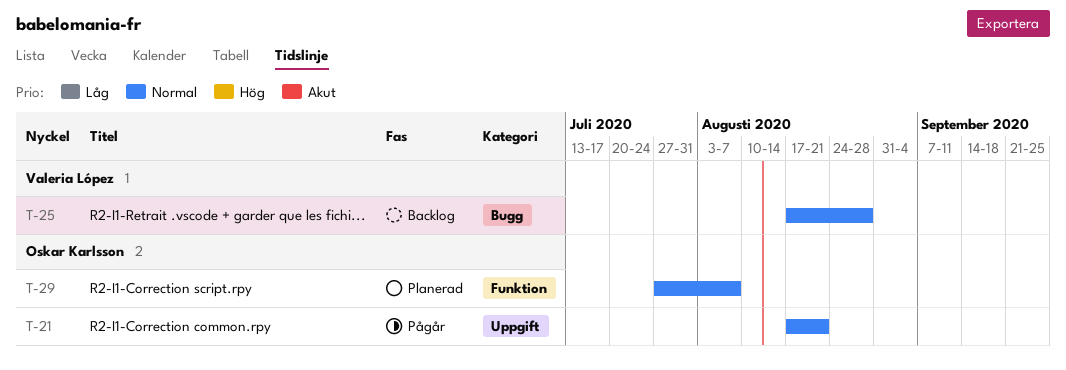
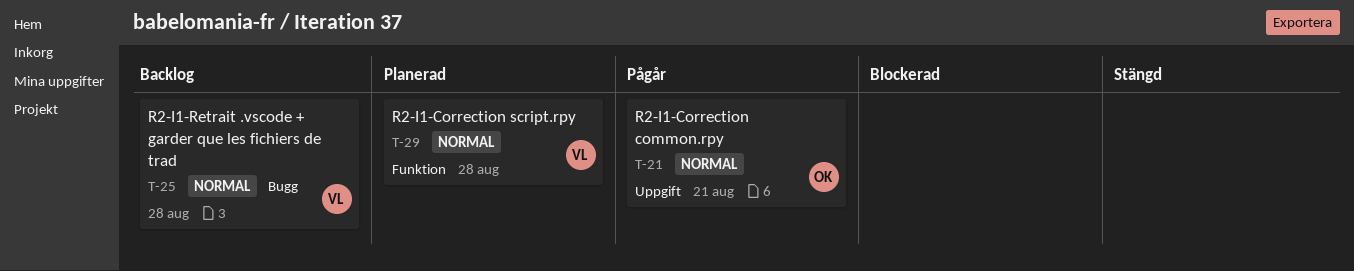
T-29, owner: Oskar Karlsson -> Valeria López
T-29, due: Aug 7 -> Aug 28

